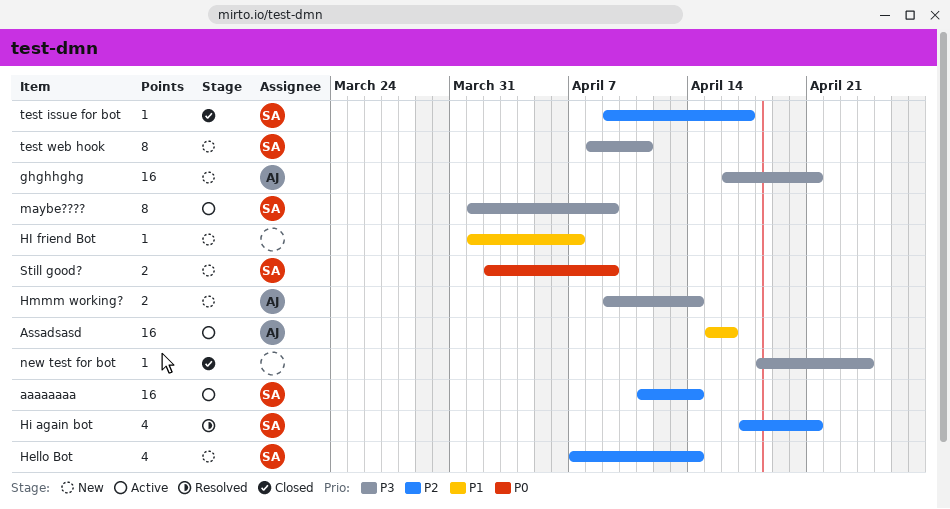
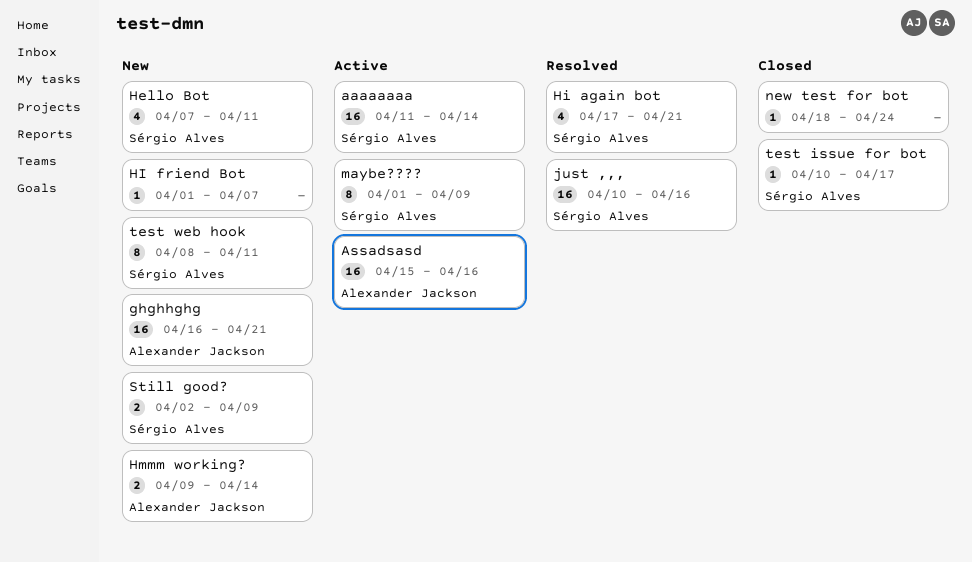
Hello Bot, due: Apr 14 -> Apr 11
just ,,,: none -> present
test issue for bot, start: Apr 9 -> Apr 10

